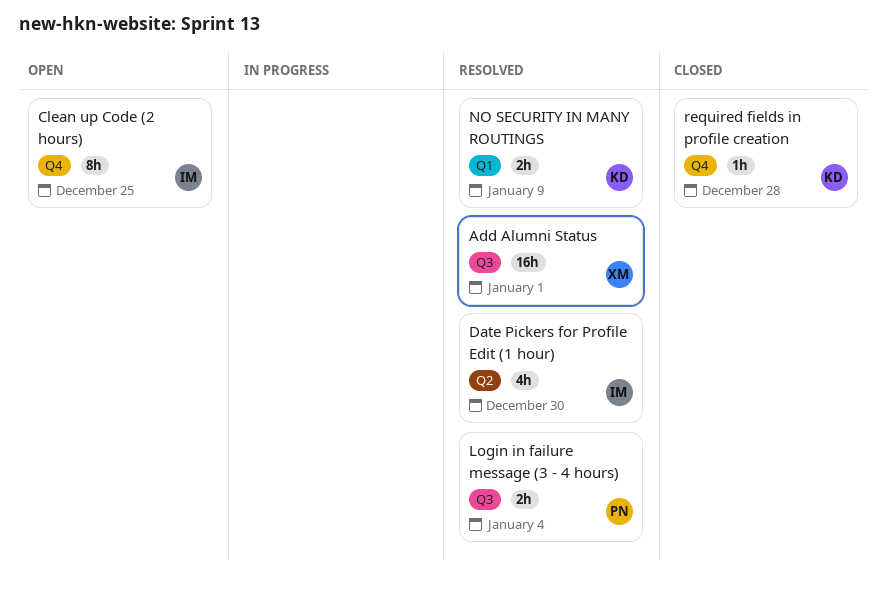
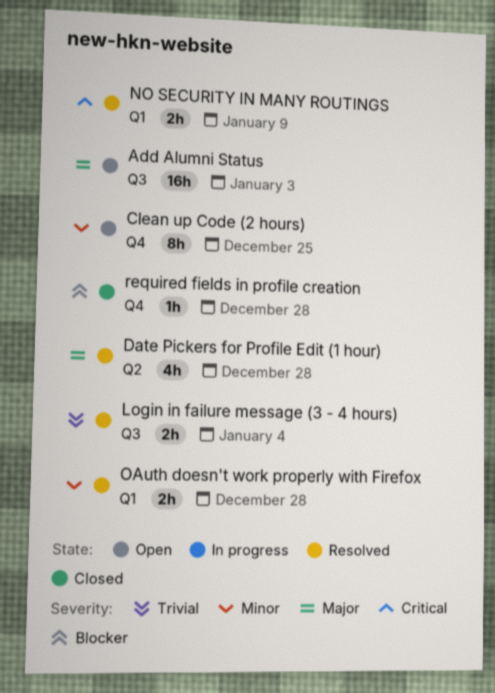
Add Alumni Status, status: Resolved -> Open
Add Alumni Status, due: Jan 1 -> Jan 3
Date Pickers for Profile Edit (1 hour), due: Dec 30 -> Dec 28
OAuth doesn't work properly with Firefox: none -> present

